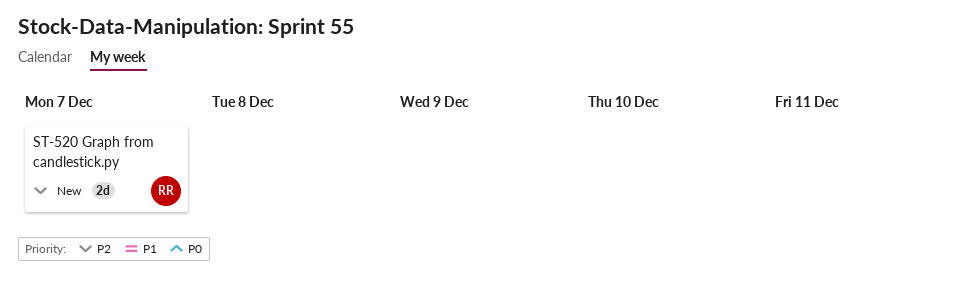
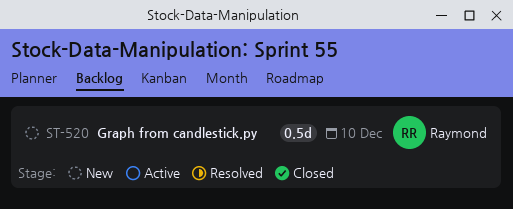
ST-520, estimate: 2d -> 0.5d
ST-520, due: Dec 7 -> Dec 10

